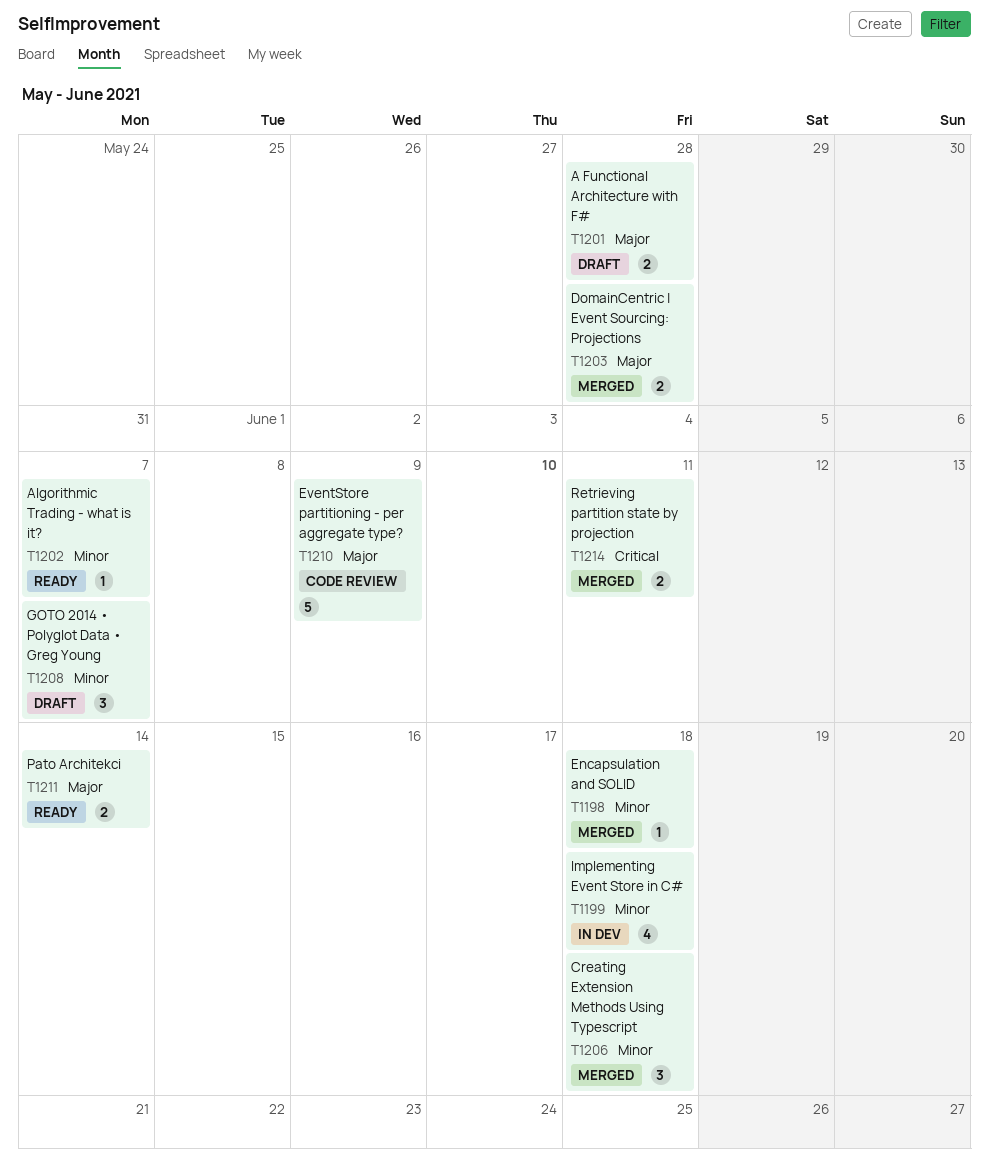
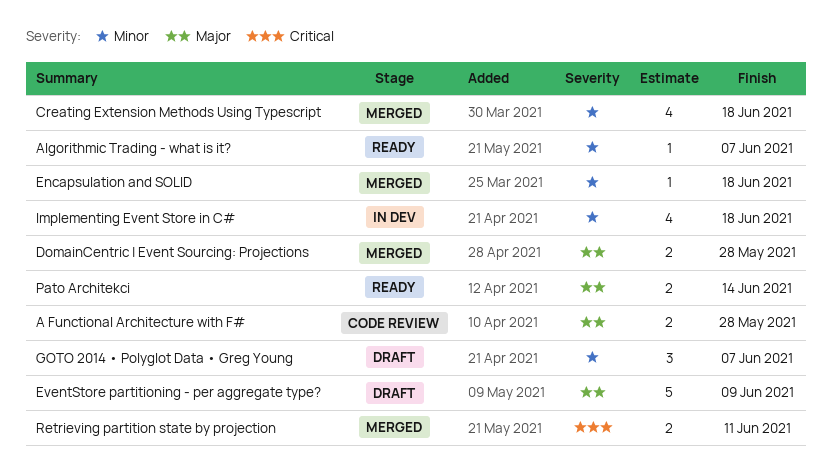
A Functional Architecture with F#, status: Draft -> Code review
Creating Extension Methods Using Typescript, estimate: 3 -> 4
EventStore partitioning - per aggregate type?, status: Code review -> Draft

